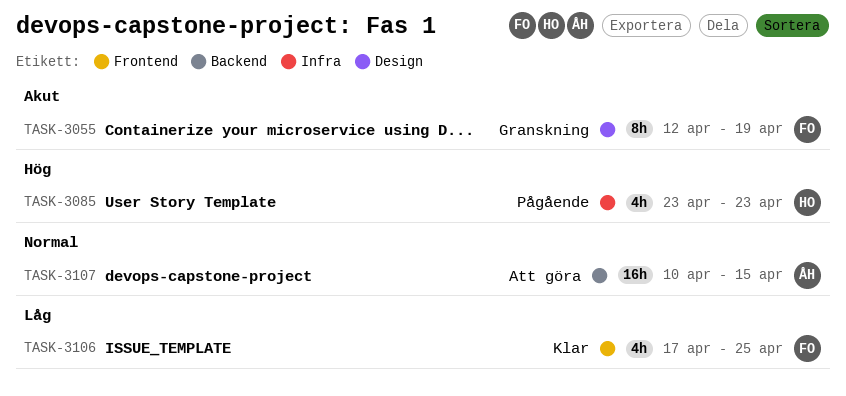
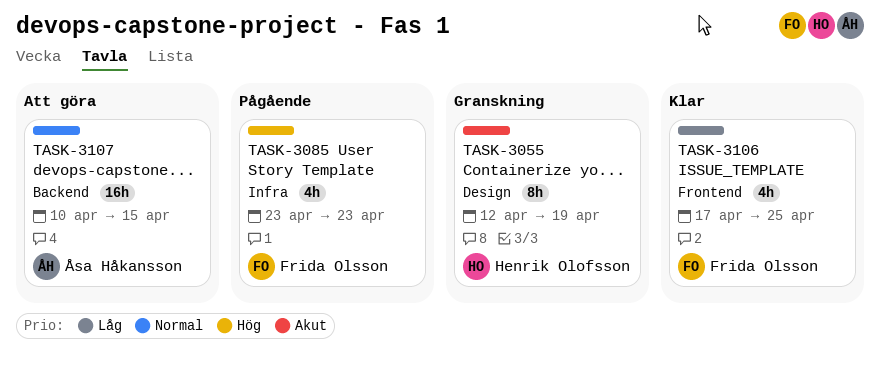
TASK-3055, owner: Frida Olsson -> Henrik Olofsson
TASK-3085, owner: Henrik Olofsson -> Frida Olsson

